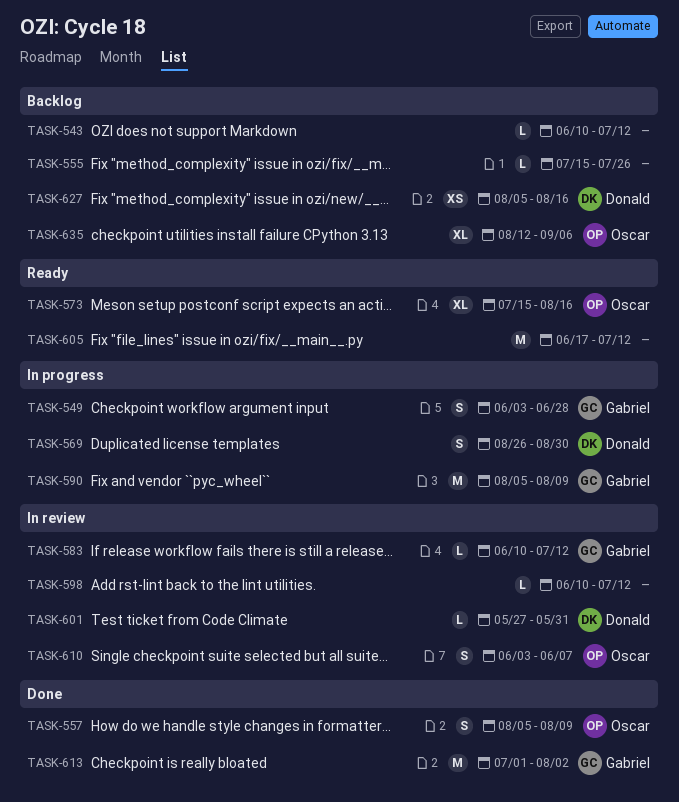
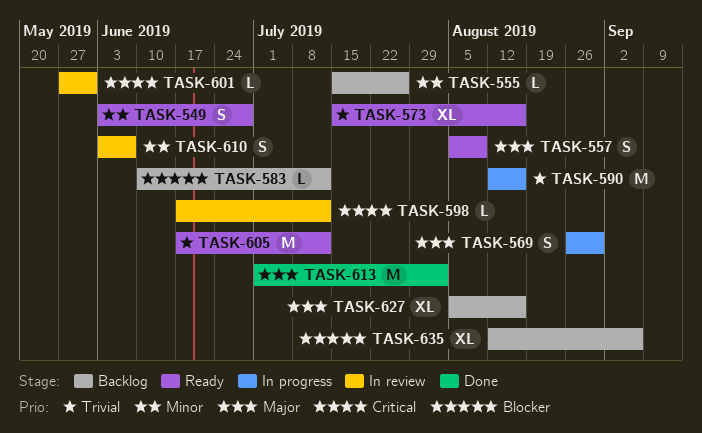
TASK-543: present -> none
TASK-549, status: In progress -> Ready
TASK-557, status: Done -> Ready
TASK-583, status: In review -> Backlog
TASK-590, start: Aug 5 -> Aug 12
TASK-590, due: Aug 9 -> Aug 16
TASK-598, start: Jun 10 -> Jun 17
TASK-627, estimate: XS -> XL

